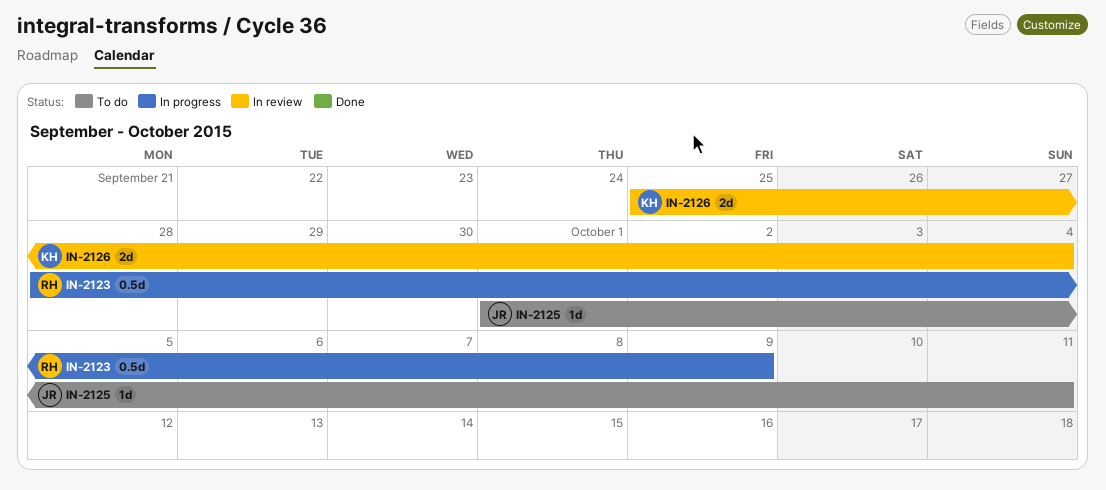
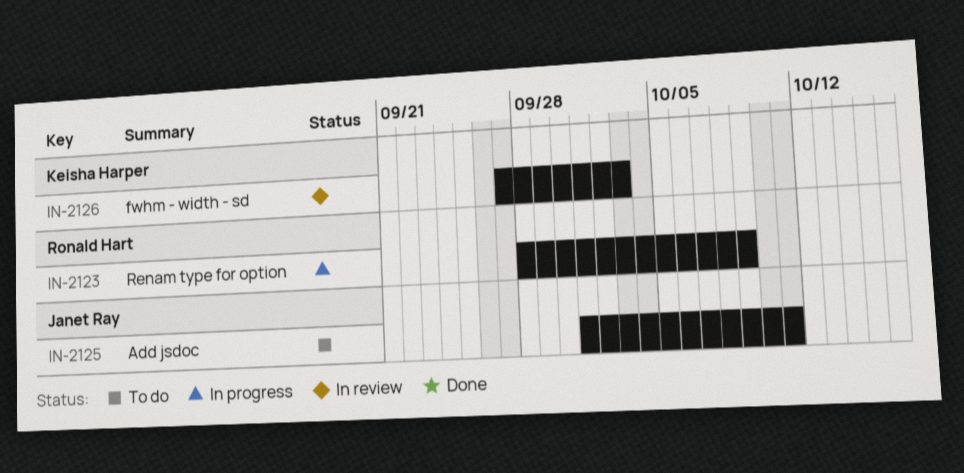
IN-2126, start: Sep 25 -> Sep 27
IN-2126, due: Oct 4 -> Oct 3

